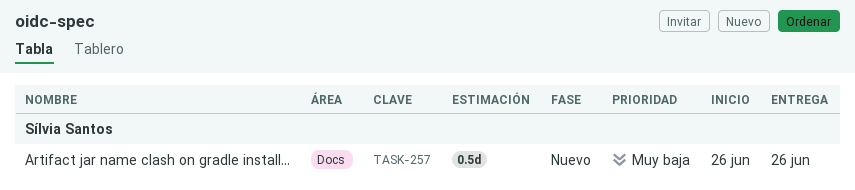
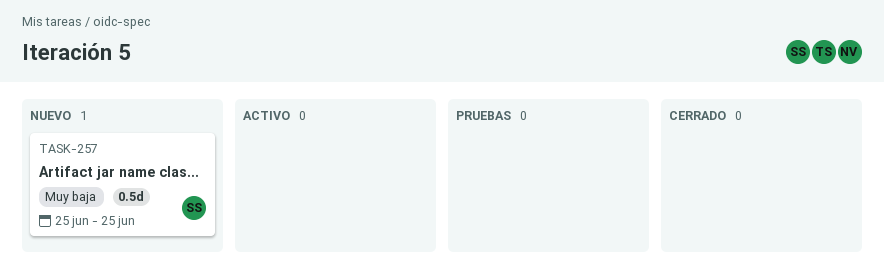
TASK-257, start: Jun 26 -> Jun 25
TASK-257, due: Jun 26 -> Jun 25

